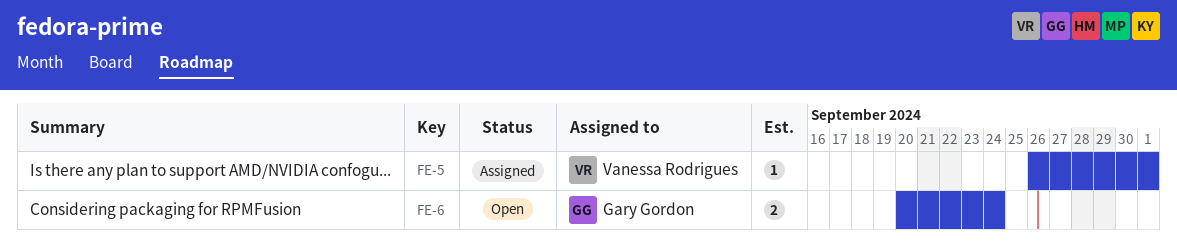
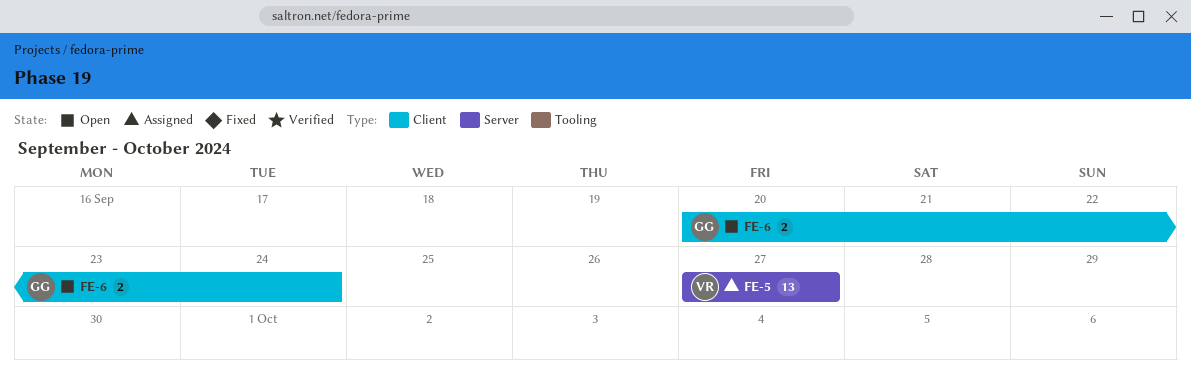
FE-5, estimate: 1 -> 13
FE-5, start: Sep 26 -> Sep 27
FE-5, due: Oct 1 -> Sep 27

